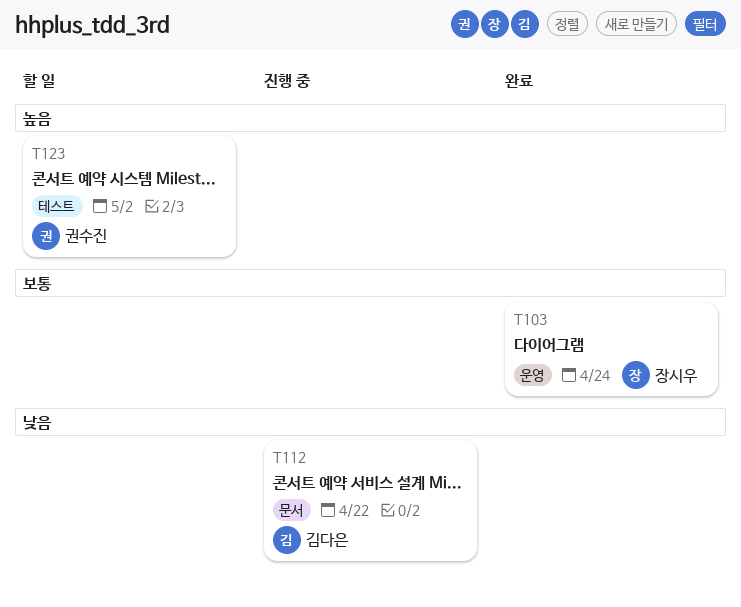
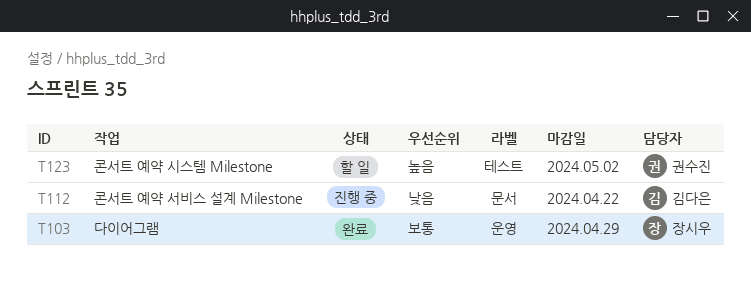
T103, due: Apr 24 -> Apr 29

